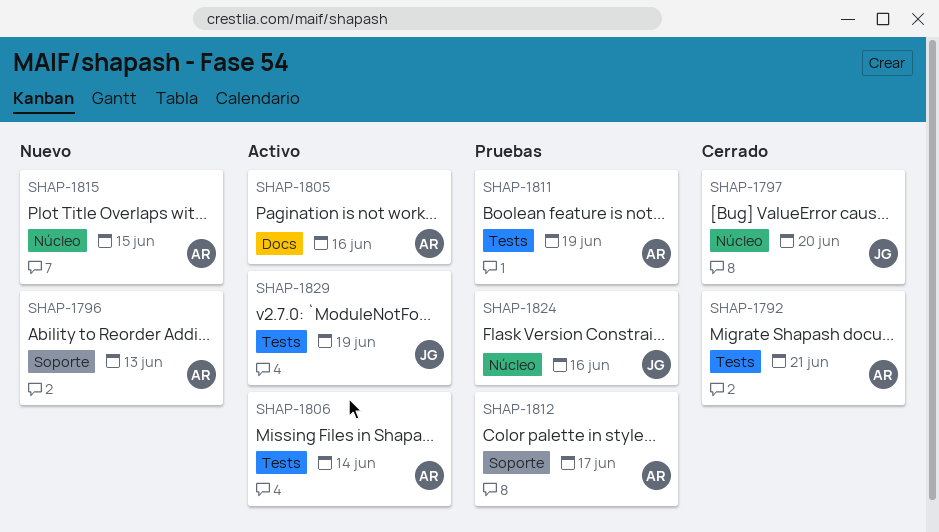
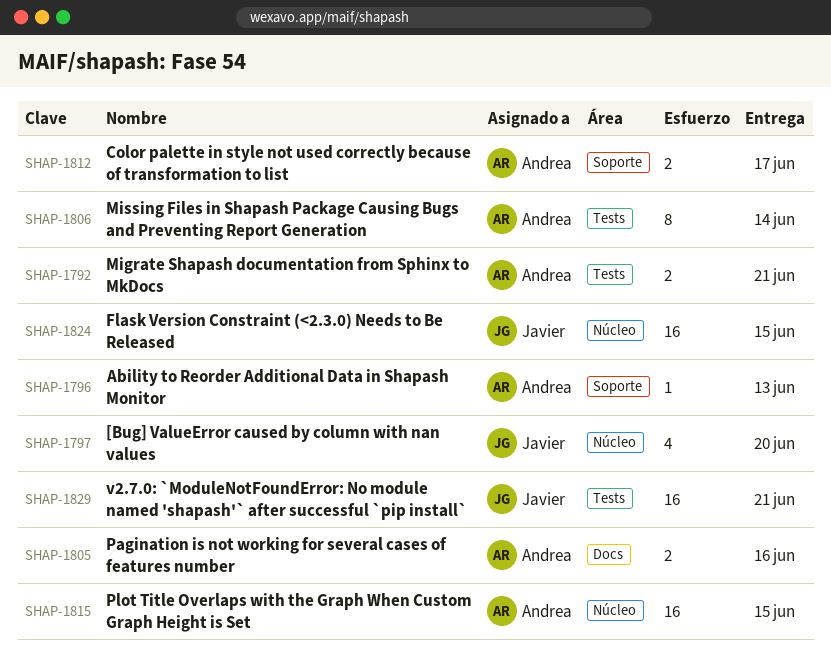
SHAP-1811: present -> none
SHAP-1824, due: Jun 16 -> Jun 15
SHAP-1829, due: Jun 19 -> Jun 21

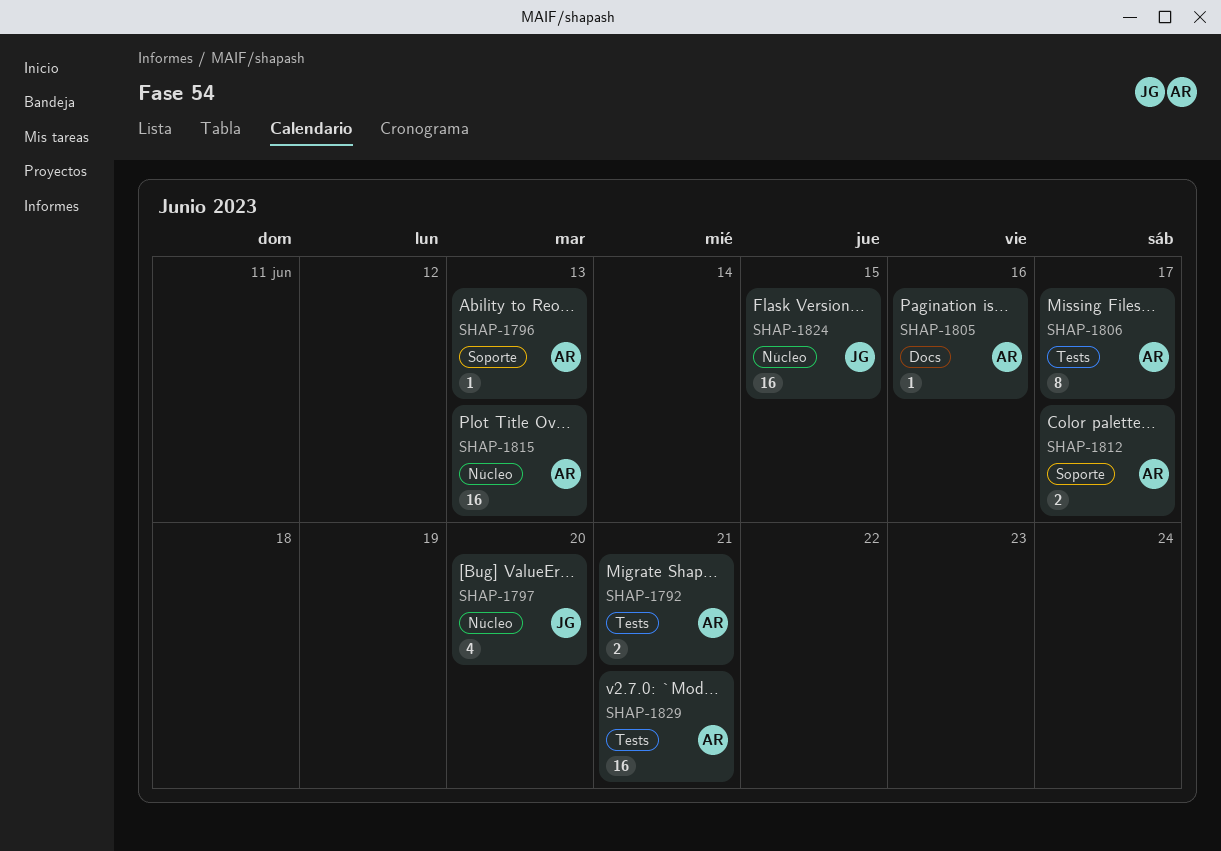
SHAP-1805, estimate: 2 -> 1
SHAP-1806, due: Jun 14 -> Jun 17
SHAP-1815, due: Jun 15 -> Jun 13
SHAP-1829, owner: Javier -> Andrea

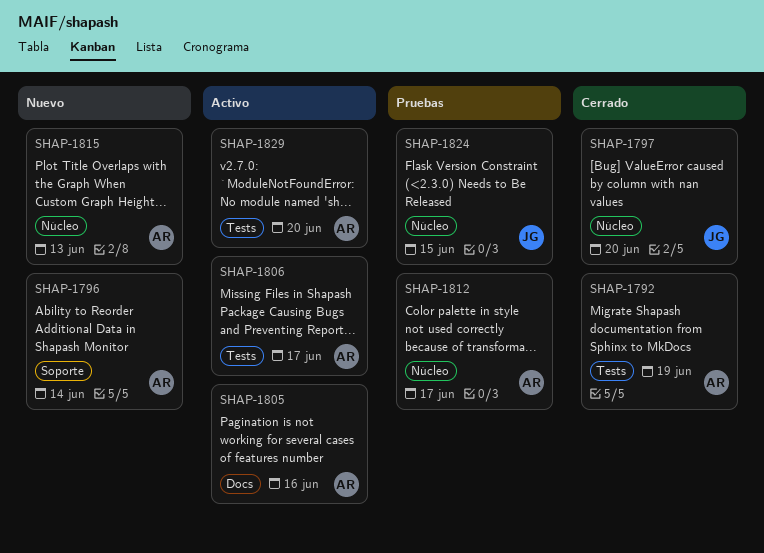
SHAP-1792, due: Jun 21 -> Jun 19
SHAP-1796, due: Jun 13 -> Jun 14
SHAP-1812, label: Soporte -> Núcleo
SHAP-1829, due: Jun 21 -> Jun 20

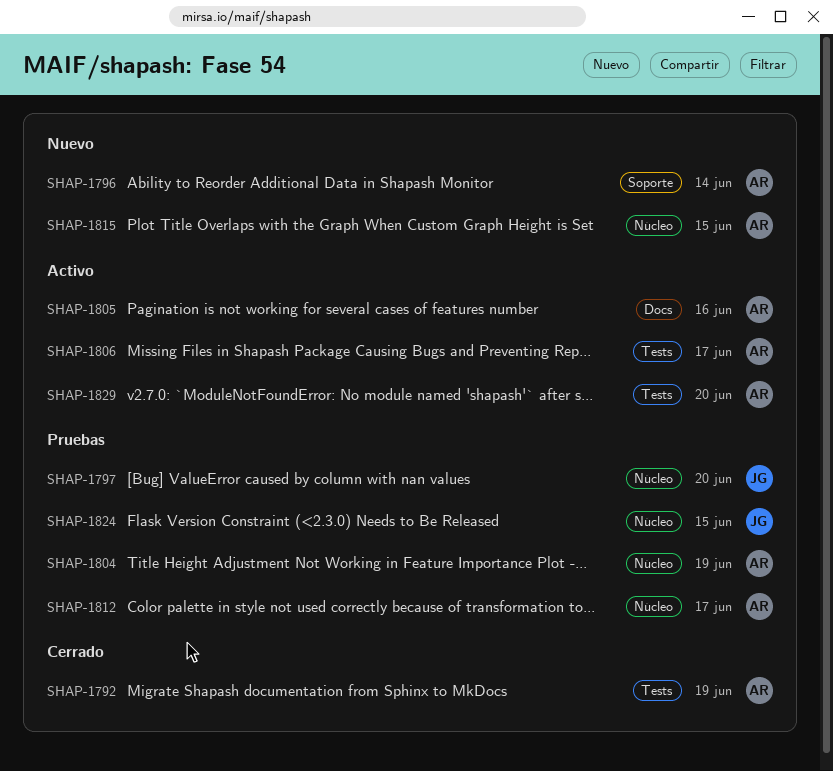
SHAP-1797, status: Cerrado -> Pruebas
SHAP-1804: none -> present
SHAP-1815, due: Jun 13 -> Jun 15

